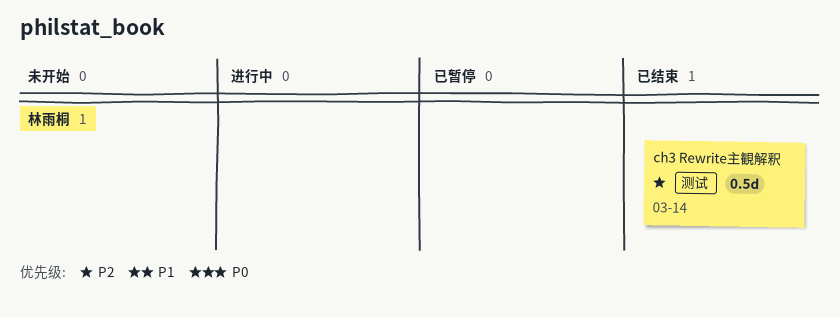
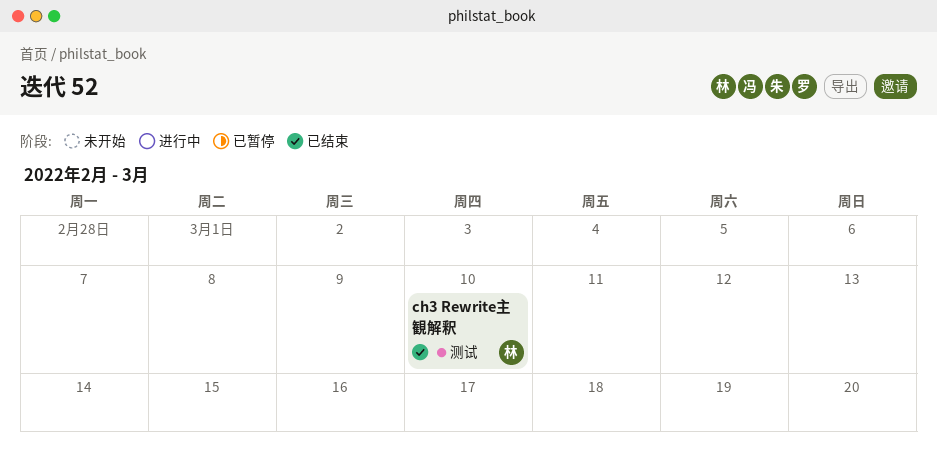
ch3 Rewrite主観解釈, due: Mar 14 -> Mar 10

